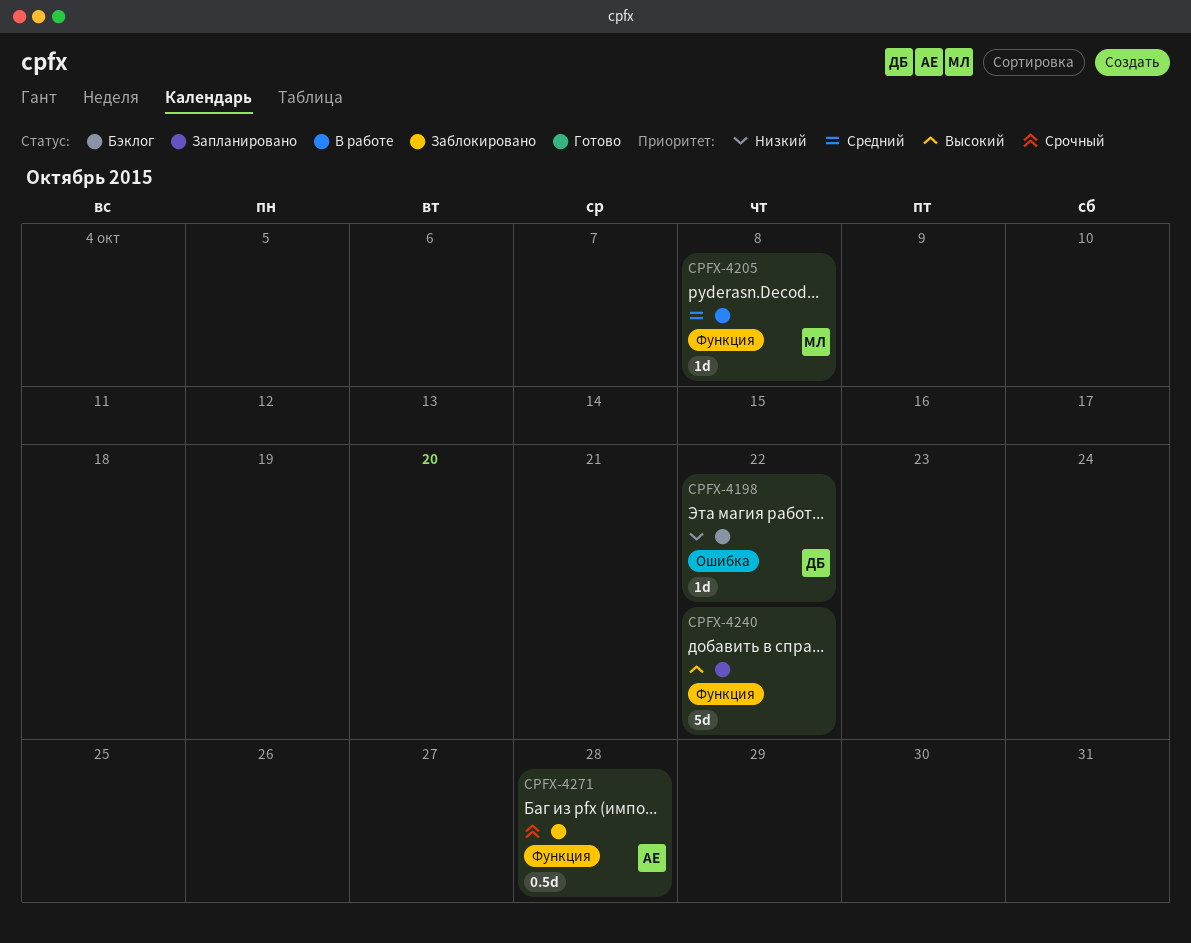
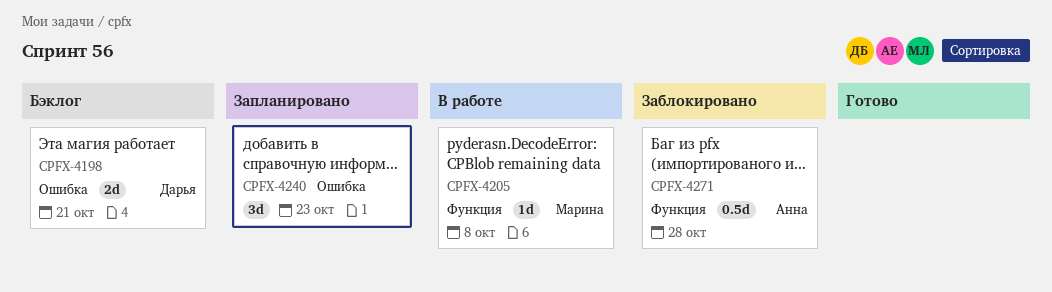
CPFX-4198, estimate: 1d -> 2d
CPFX-4198, due: Oct 22 -> Oct 21
CPFX-4240, label: Функция -> Ошибка
CPFX-4240, estimate: 5d -> 3d
CPFX-4240, due: Oct 22 -> Oct 23

